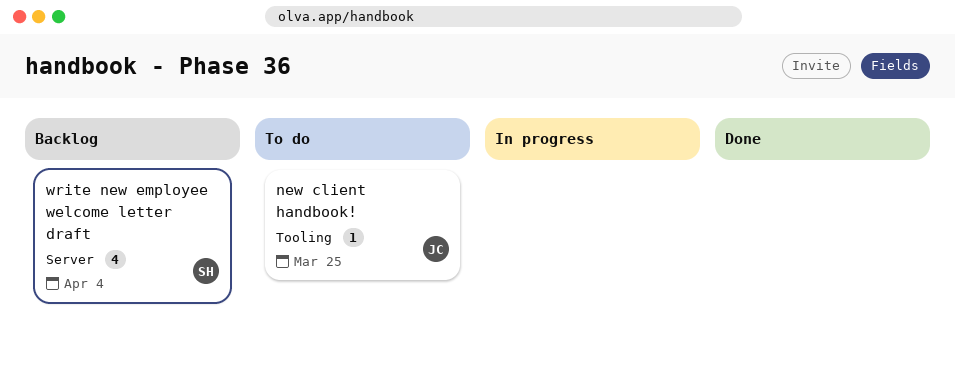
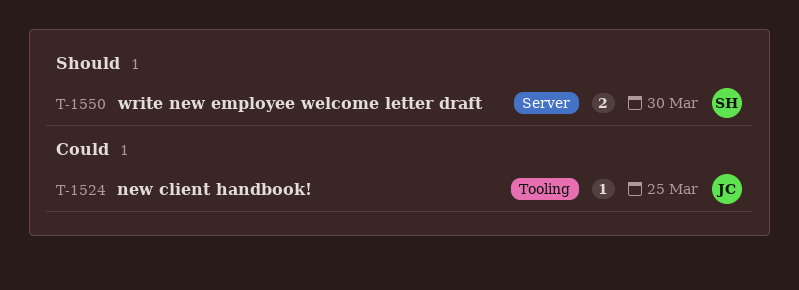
write new employee welcome letter draft, estimate: 4 -> 2
write new employee welcome letter draft, due: Apr 4 -> Mar 30

